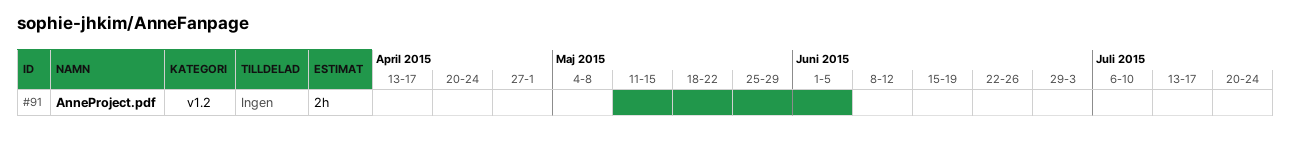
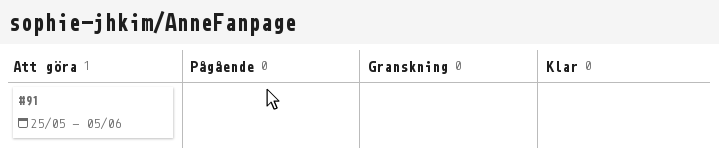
#91, start: May 11 -> May 25

